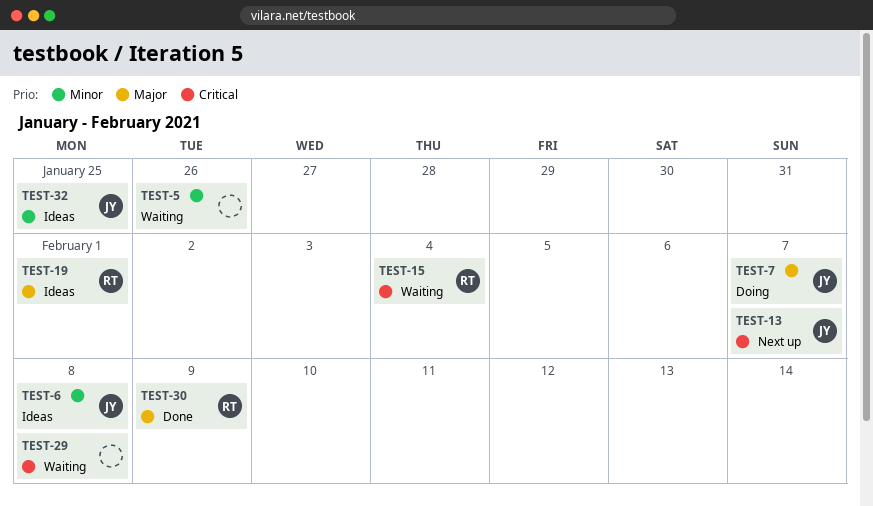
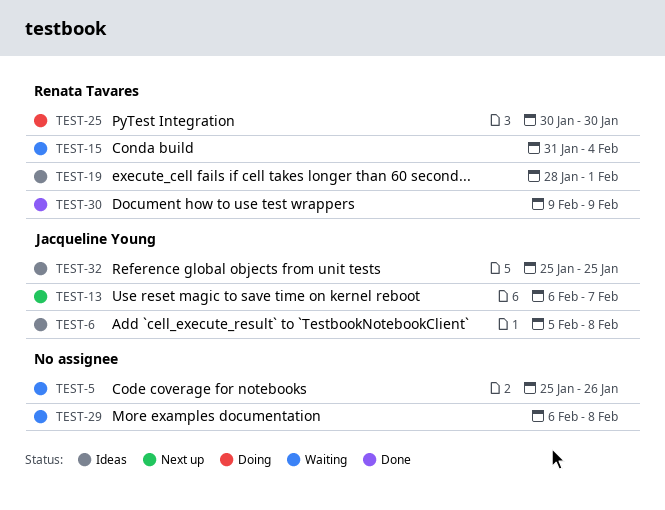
TEST-7: present -> none
TEST-25: none -> present

